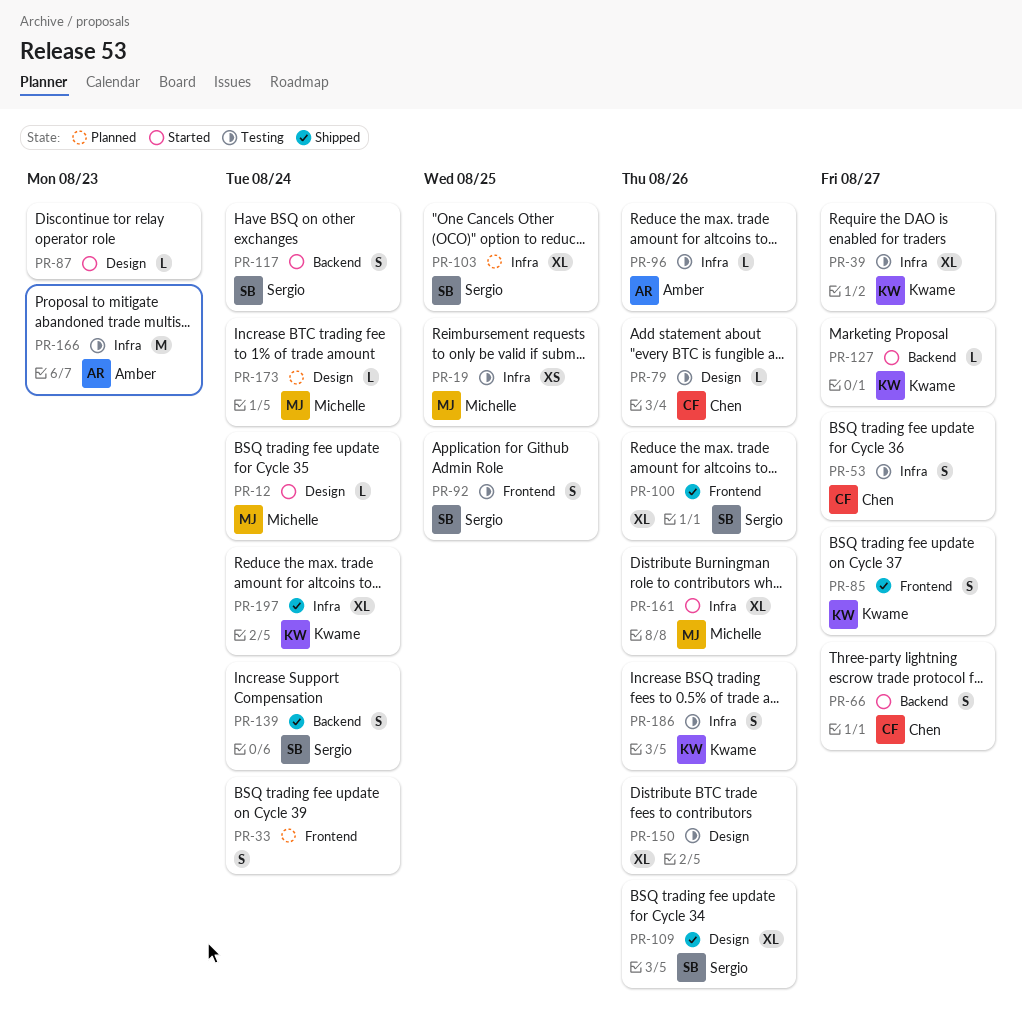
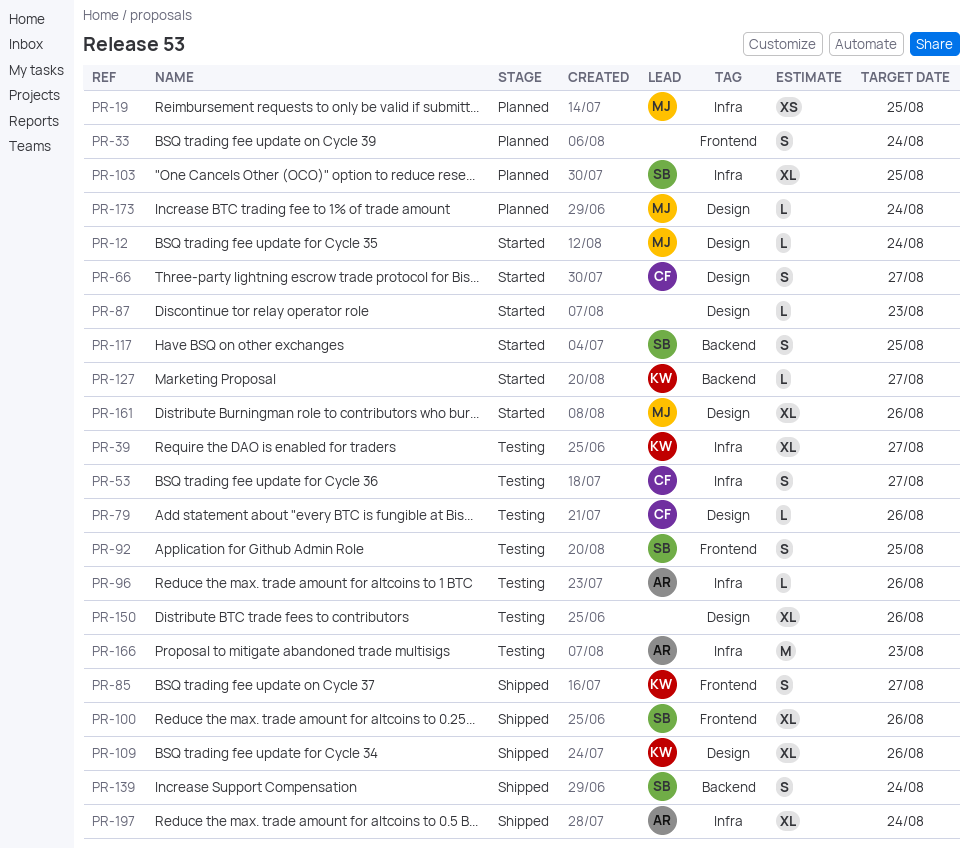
PR-19, status: Testing -> Planned
PR-66, label: Backend -> Design
PR-109, owner: Sergio -> Kwame
PR-117, due: Aug 24 -> Aug 25
PR-161, label: Infra -> Design
PR-186: present -> none
PR-197, owner: Kwame -> Amber

